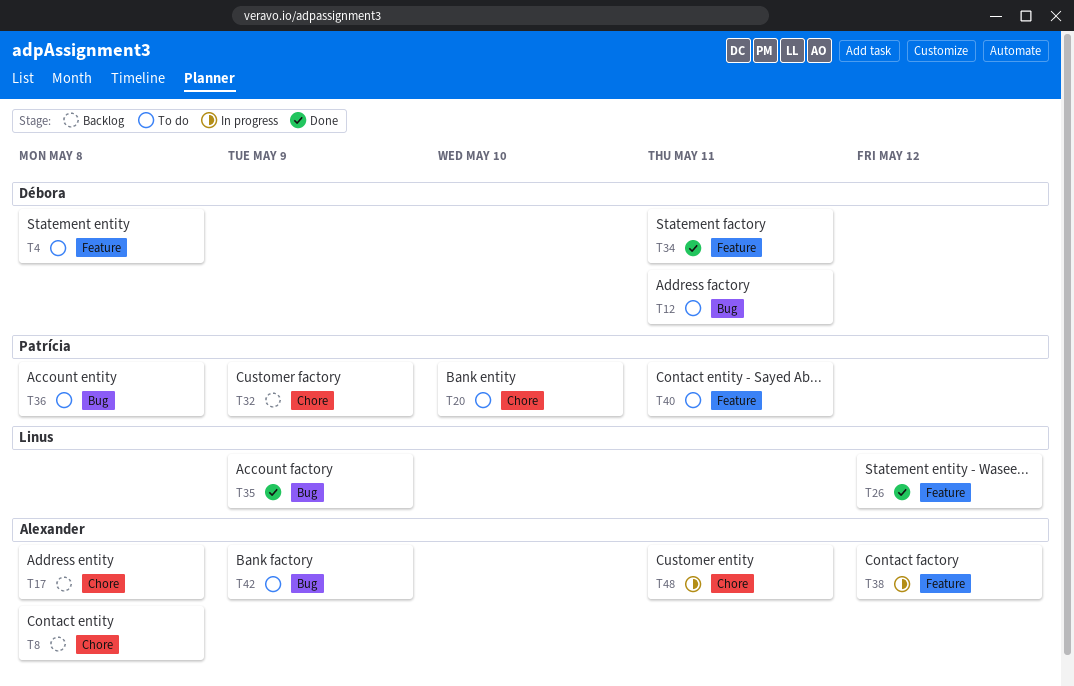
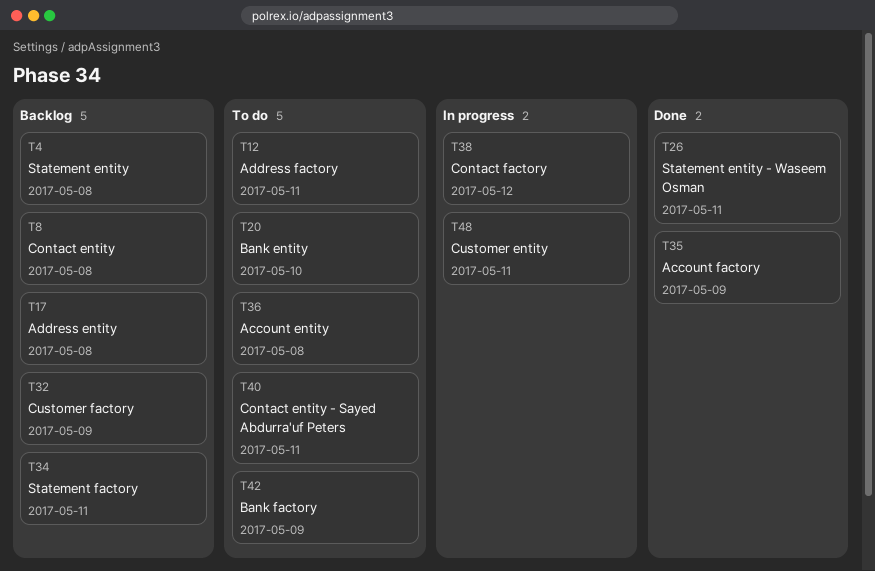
T4, status: To do -> Backlog
T26, due: May 12 -> May 11
T34, status: Done -> Backlog

